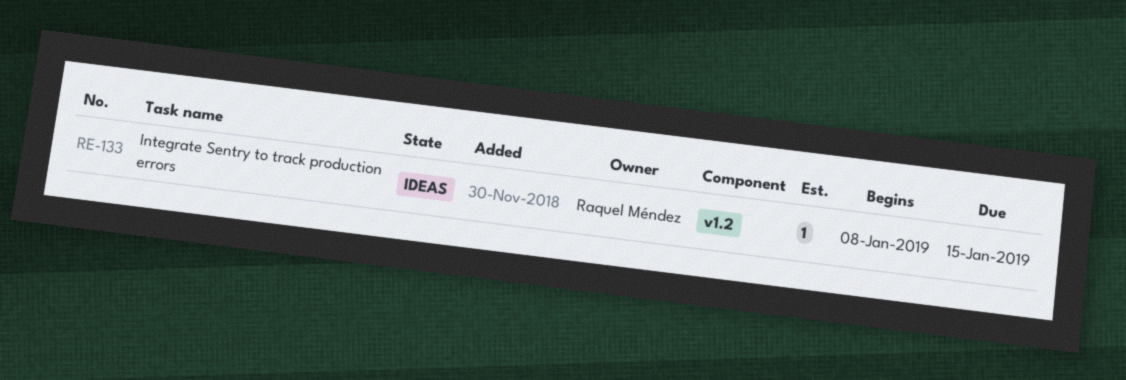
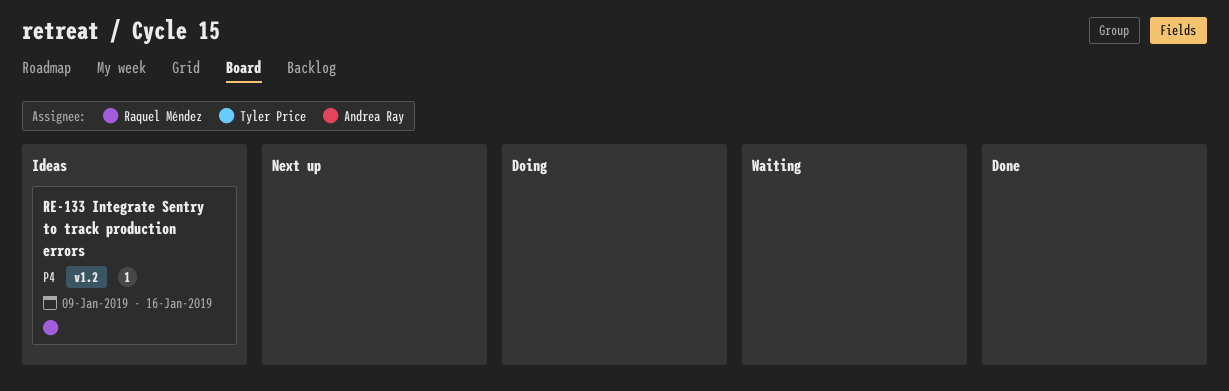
RE-133, start: Jan 8 -> Jan 9
RE-133, due: Jan 15 -> Jan 16

